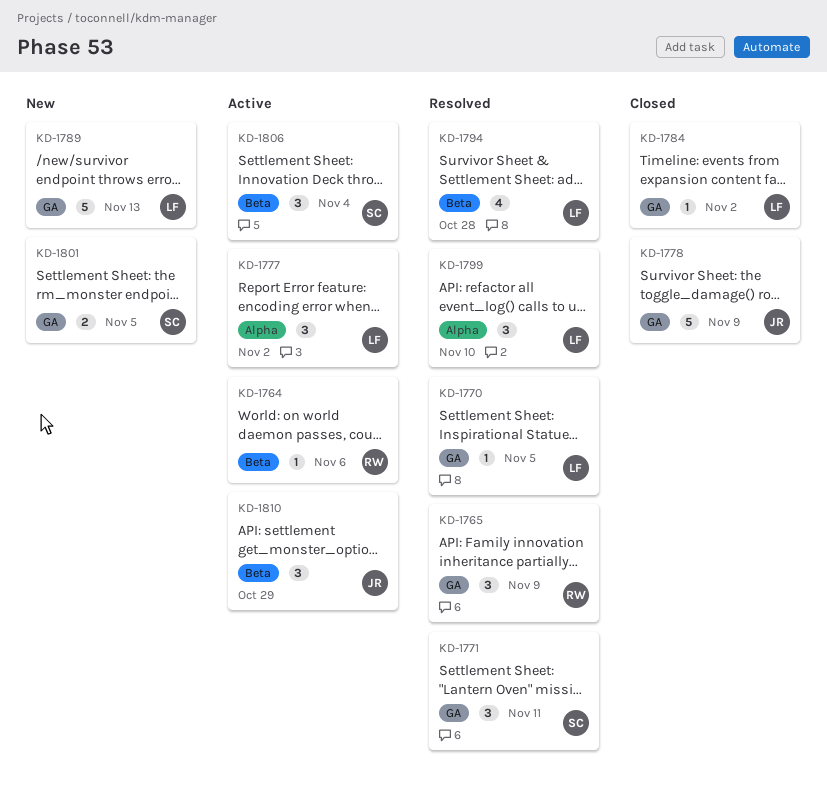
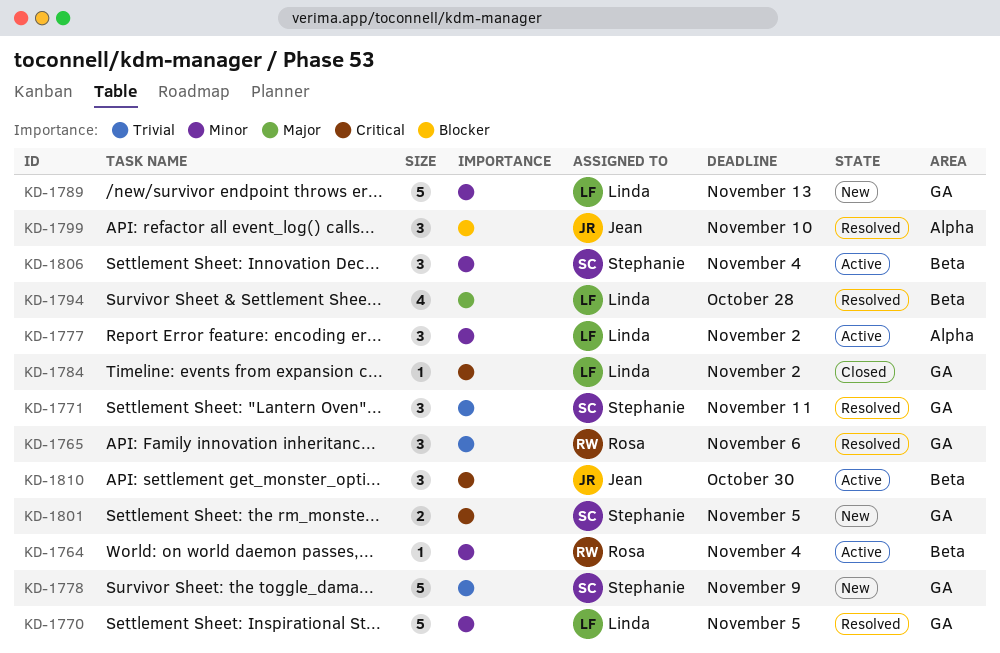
KD-1764, due: Nov 6 -> Nov 4
KD-1765, due: Nov 9 -> Nov 6
KD-1770, estimate: 1 -> 5
KD-1778, status: Closed -> New
KD-1778, owner: Jean -> Stephanie
KD-1799, owner: Linda -> Jean
KD-1810, due: Oct 29 -> Oct 30

